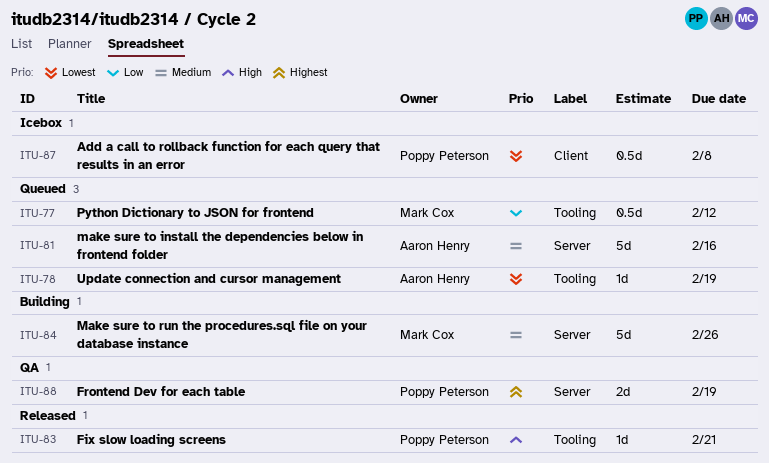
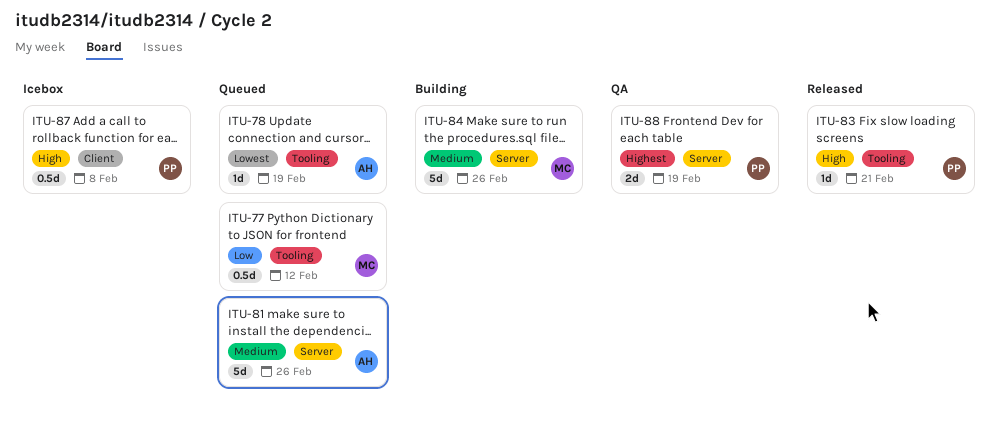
ITU-81, due: Feb 16 -> Feb 26
ITU-87, priority: Lowest -> High

